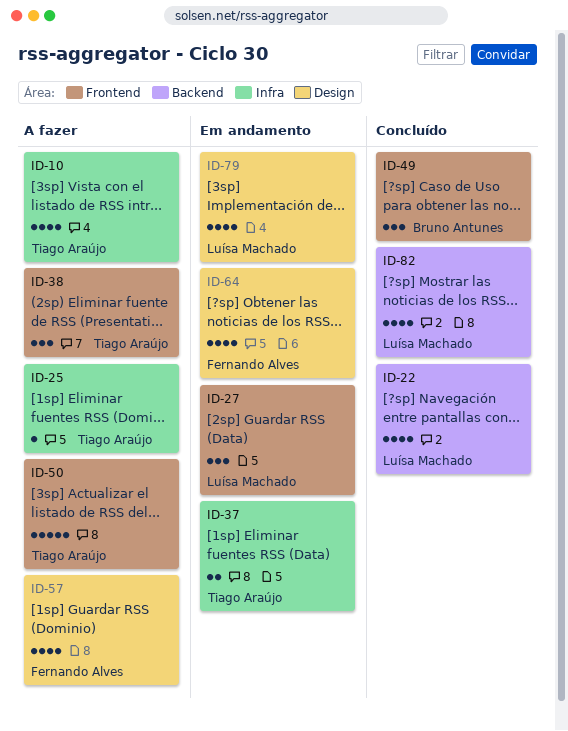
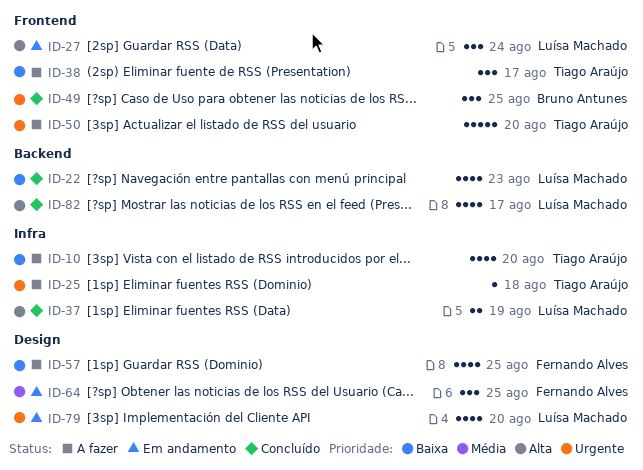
ID-37, status: Em andamento -> Concluído
ID-37, owner: Tiago Araújo -> Luísa Machado
ID-64, estimate: 4 -> 3

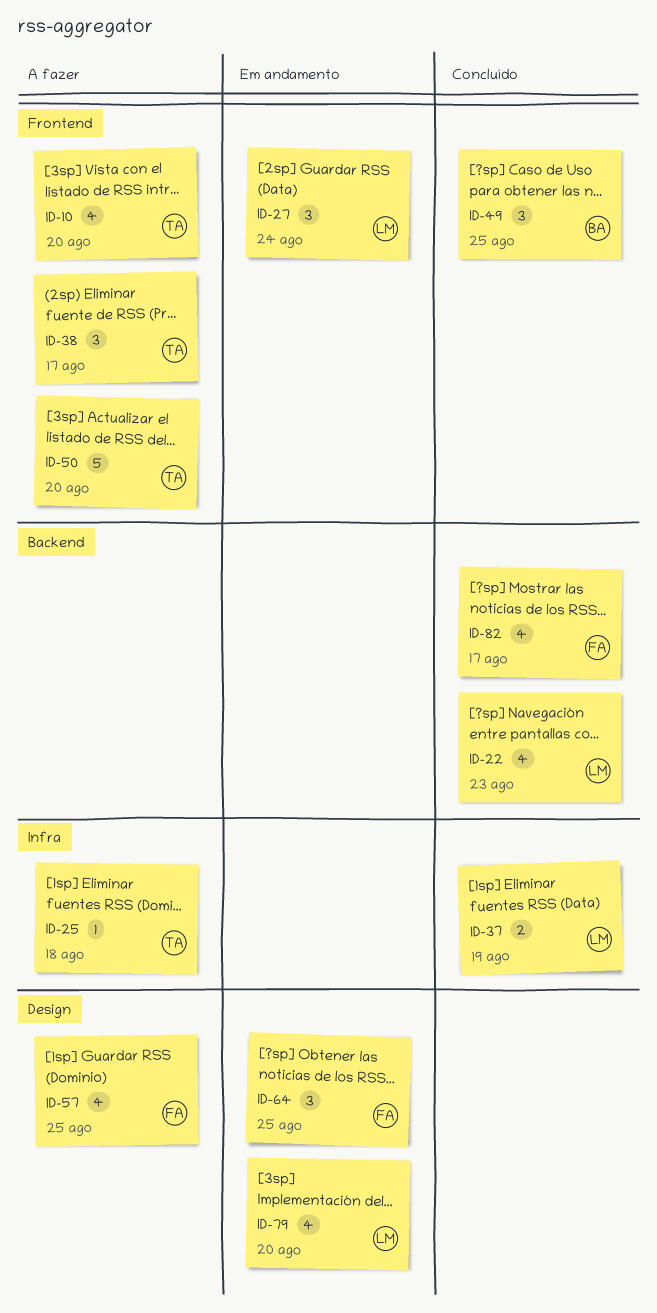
ID-10, label: Infra -> Frontend
ID-82, owner: Luísa Machado -> Fernando Alves

